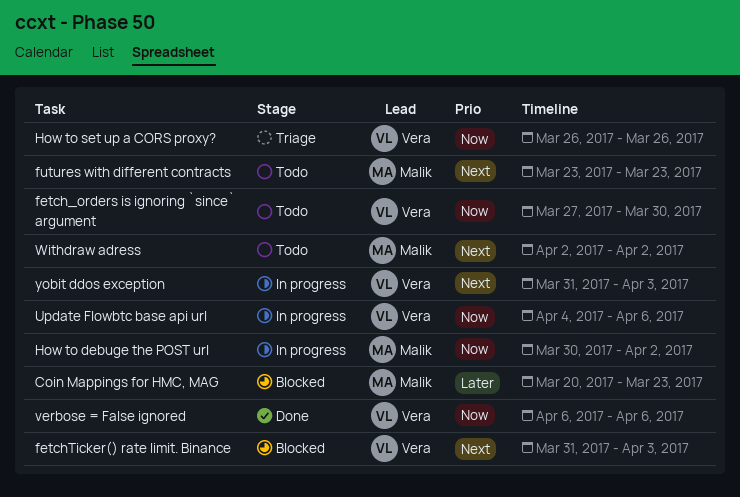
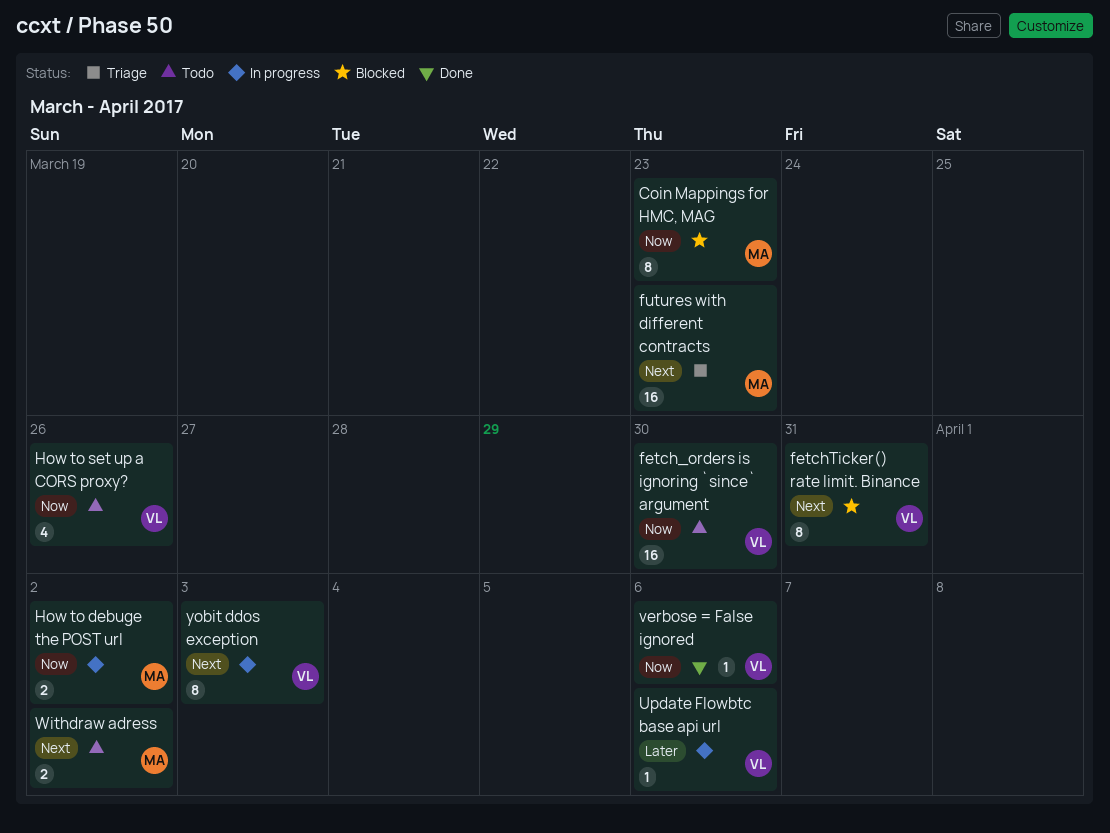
Coin Mappings for HMC, MAG, priority: Later -> Now
fetchTicker() rate limit. Binance, due: Apr 3 -> Mar 31
futures with different contracts, status: Todo -> Triage
How to set up a CORS proxy?, status: Triage -> Todo
Update Flowbtc base api url, priority: Now -> Later

